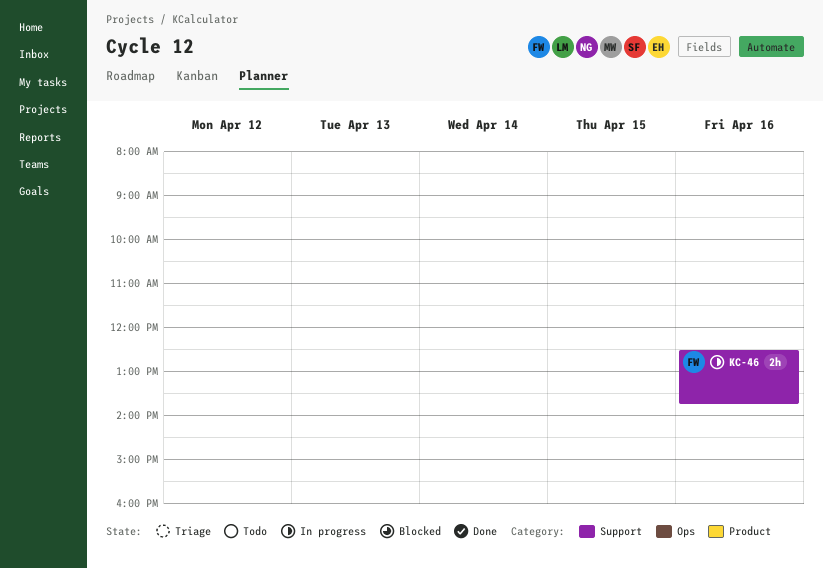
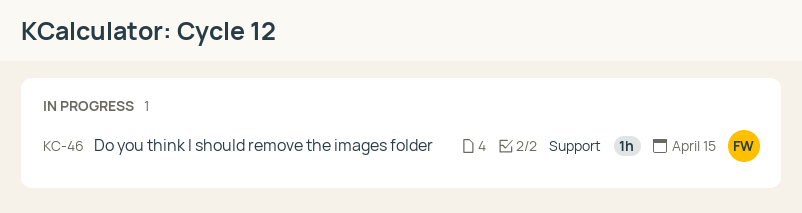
KC-46, estimate: 2h -> 1h
KC-46, day: Apr 16 -> Apr 15

